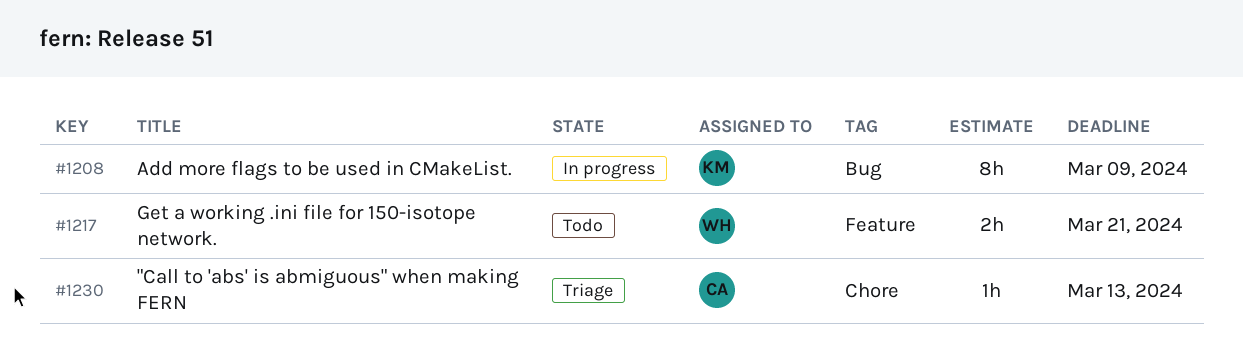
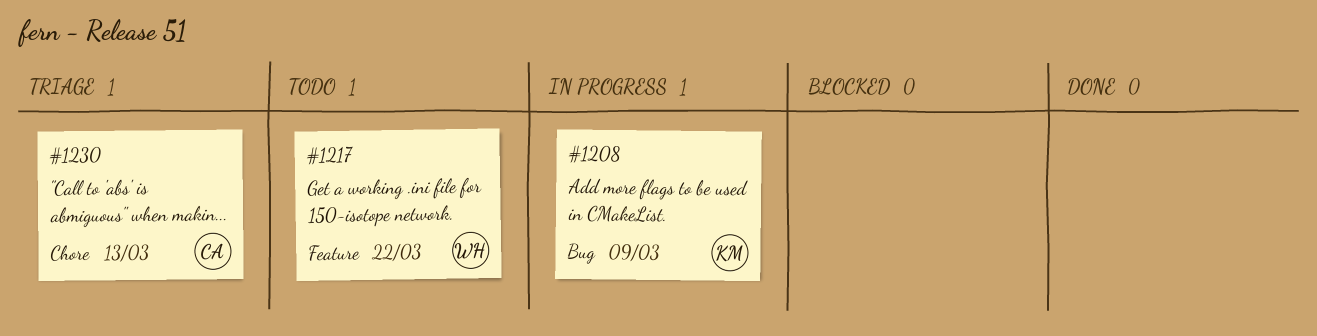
#1217, due: Mar 21 -> Mar 22

